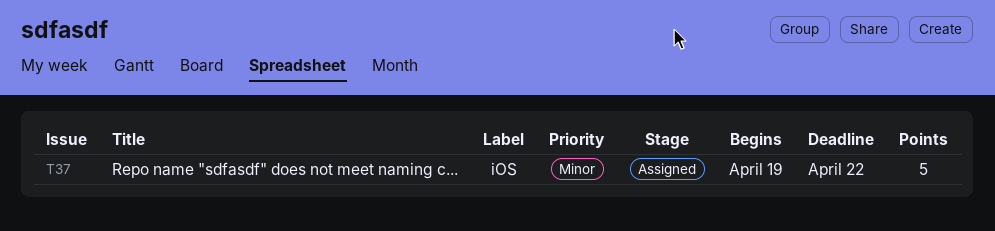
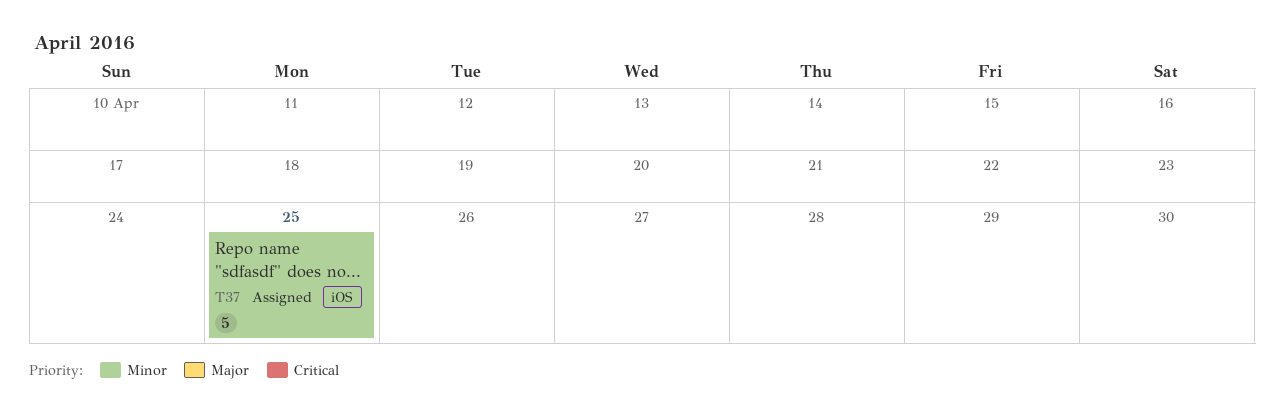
T37, due: Apr 22 -> Apr 25

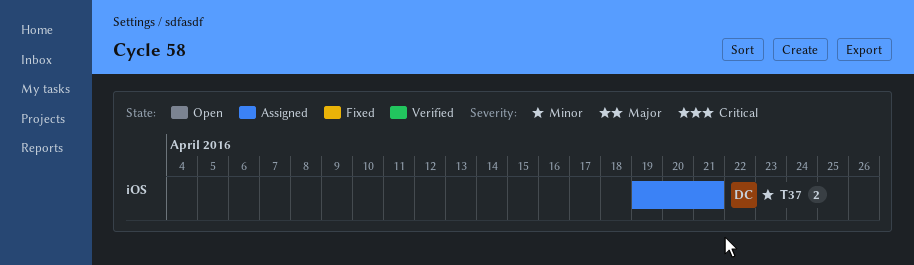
T37, estimate: 5 -> 2
T37, due: Apr 25 -> Apr 21

